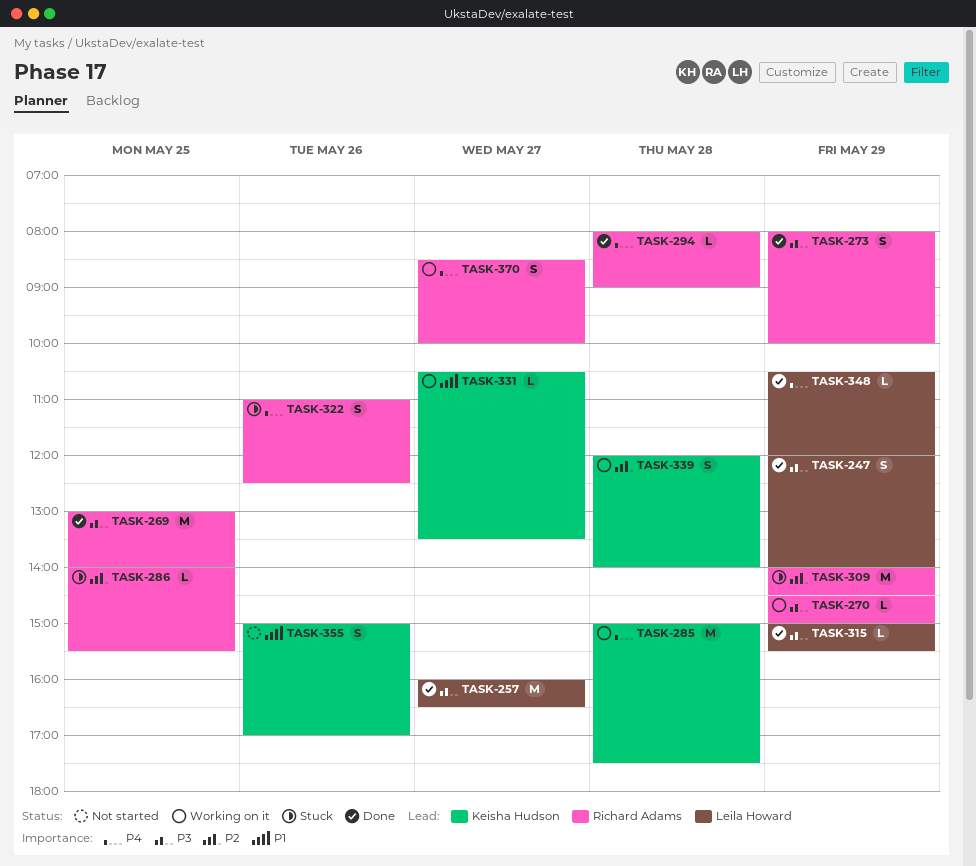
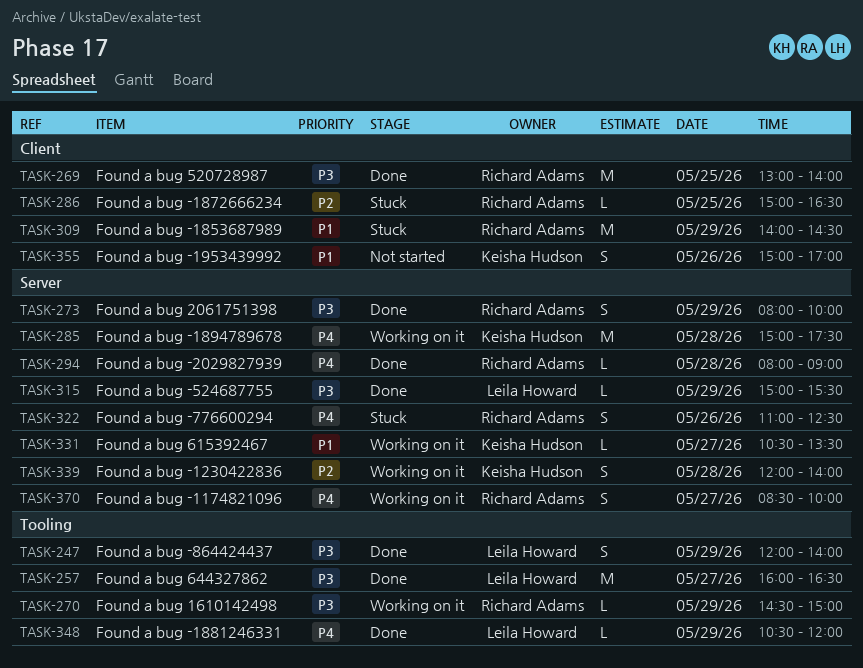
TASK-286, begins: 14:00 -> 15:00
TASK-286, ends: 15:30 -> 16:30
TASK-309, priority: P2 -> P1

